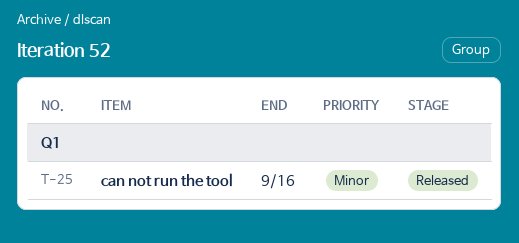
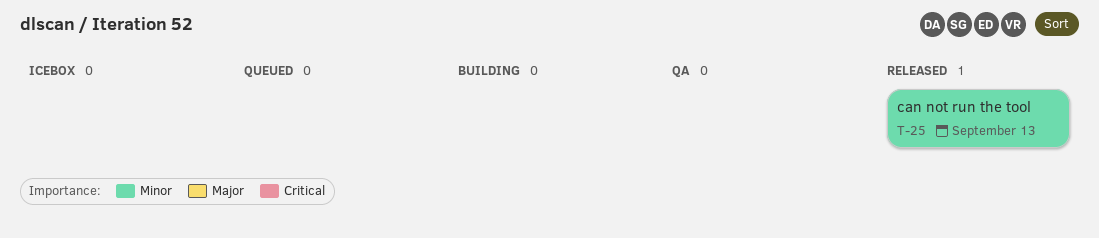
T-25, due: Sep 16 -> Sep 13

